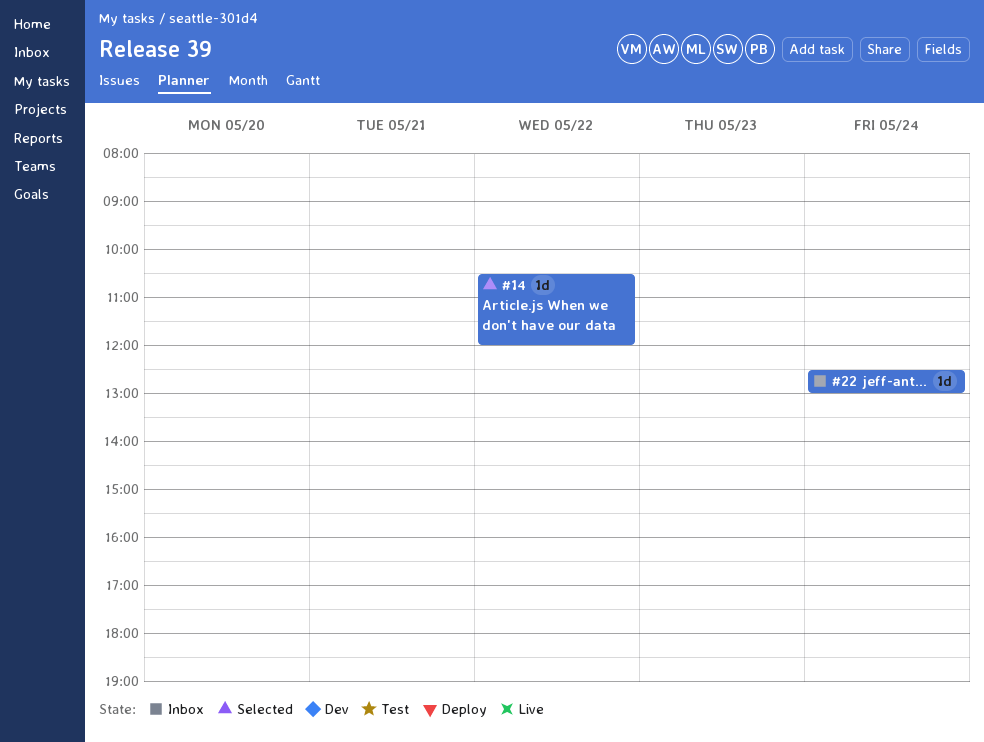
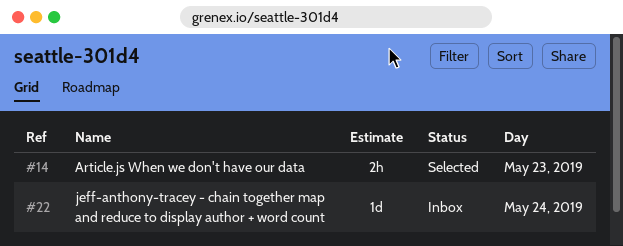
#14, estimate: 1d -> 2h
#14, day: May 22 -> May 23

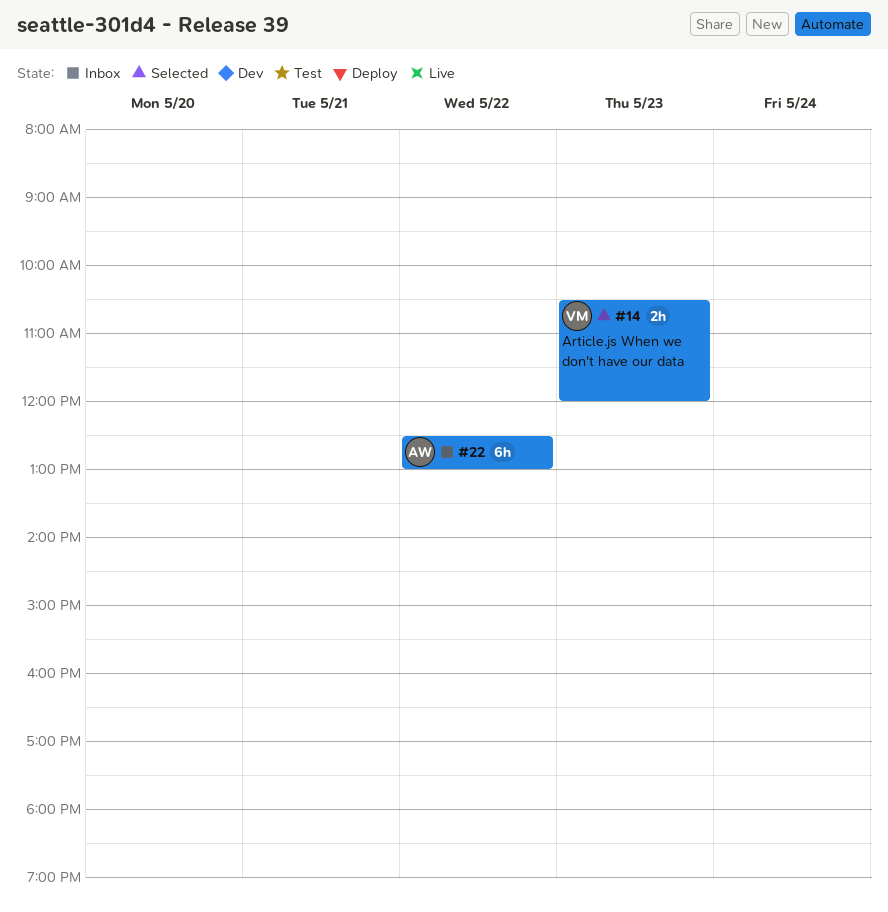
#22, estimate: 1d -> 6h
#22, day: May 24 -> May 22

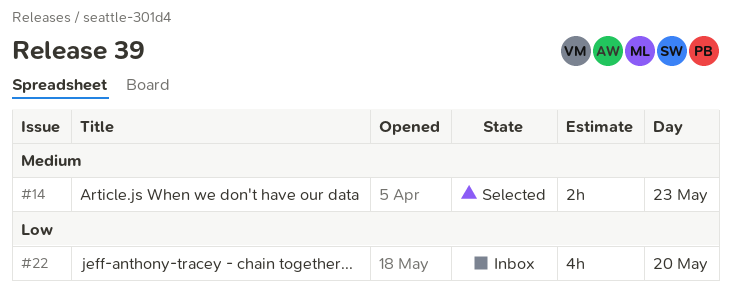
#22, estimate: 6h -> 4h
#22, day: May 22 -> May 20

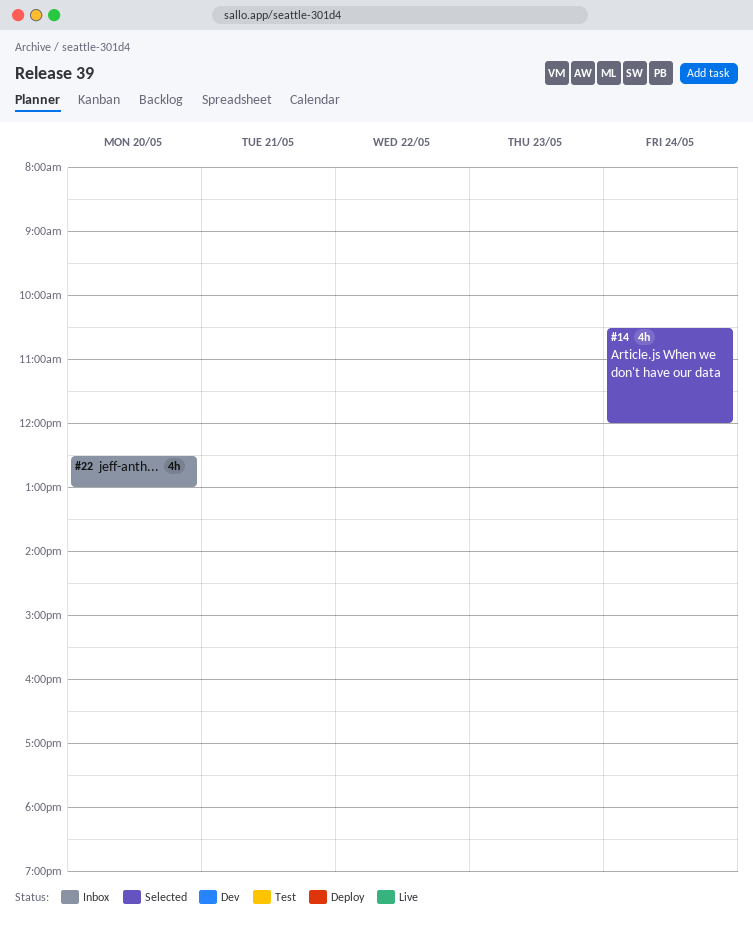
#14, estimate: 2h -> 4h
#14, day: May 23 -> May 24

